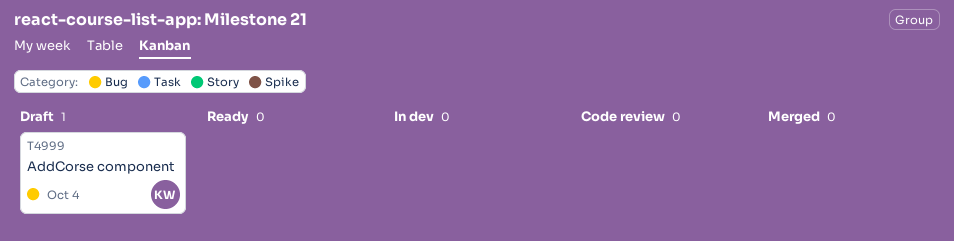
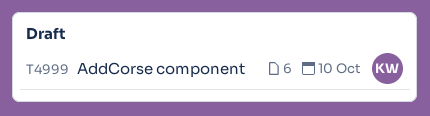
T4999, due: Oct 4 -> Oct 10

